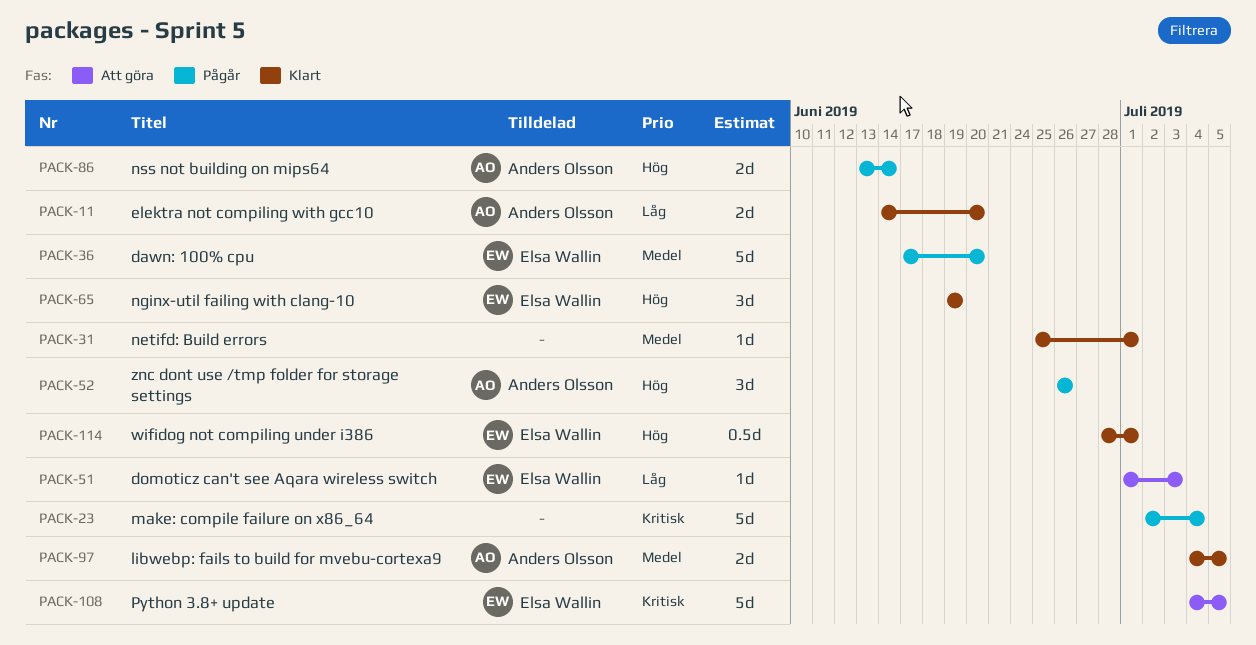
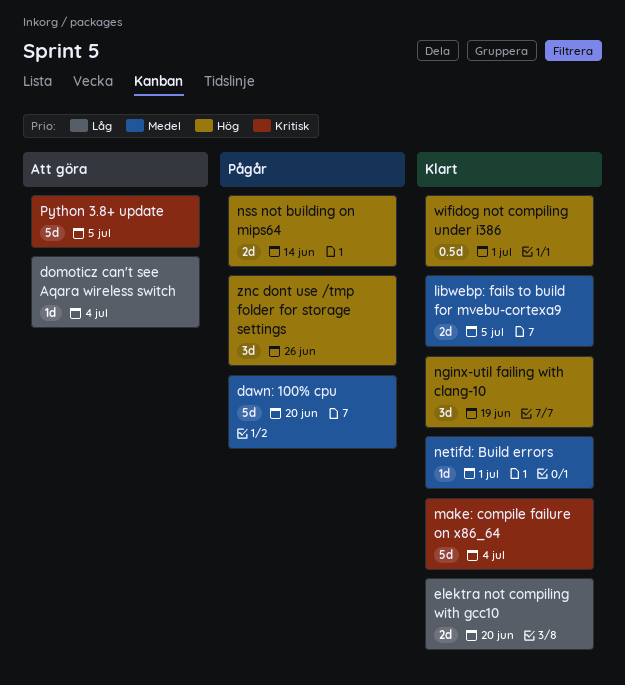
domoticz can't see Aqara wireless switch, due: Jul 3 -> Jul 4
make: compile failure on x86_64, status: Pågår -> Klart

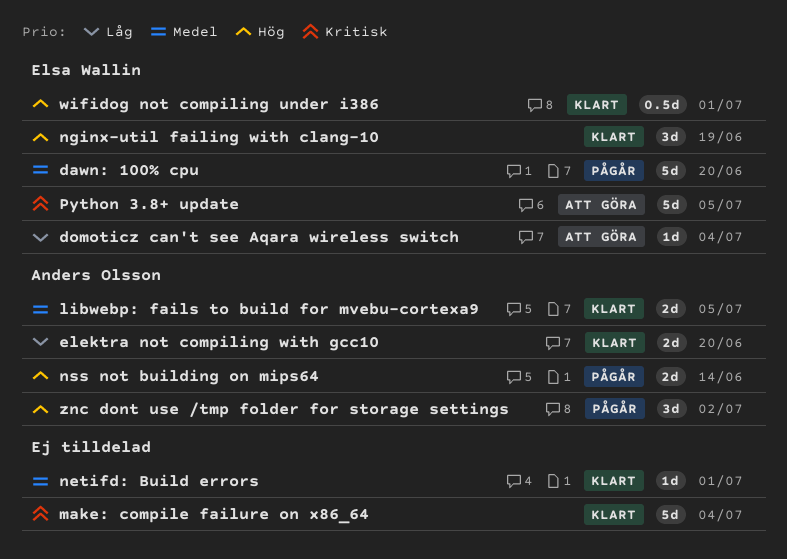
znc dont use /tmp folder for storage settings, due: Jun 26 -> Jul 2

